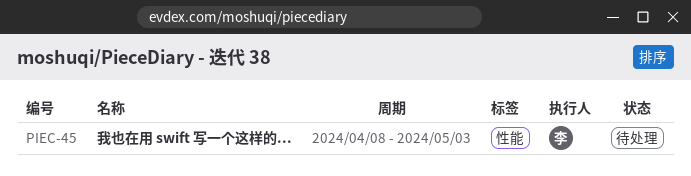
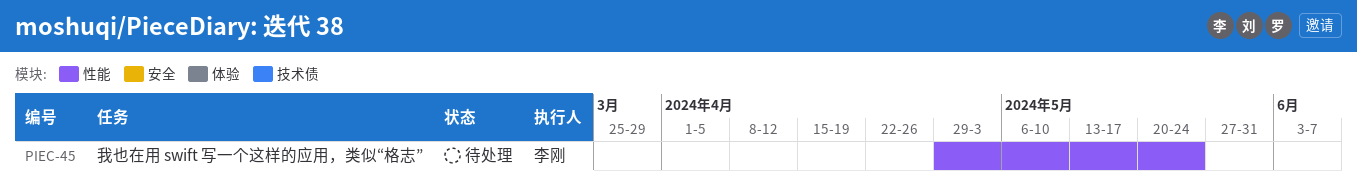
PIEC-45, start: Apr 8 -> Apr 29
PIEC-45, due: May 3 -> May 24

